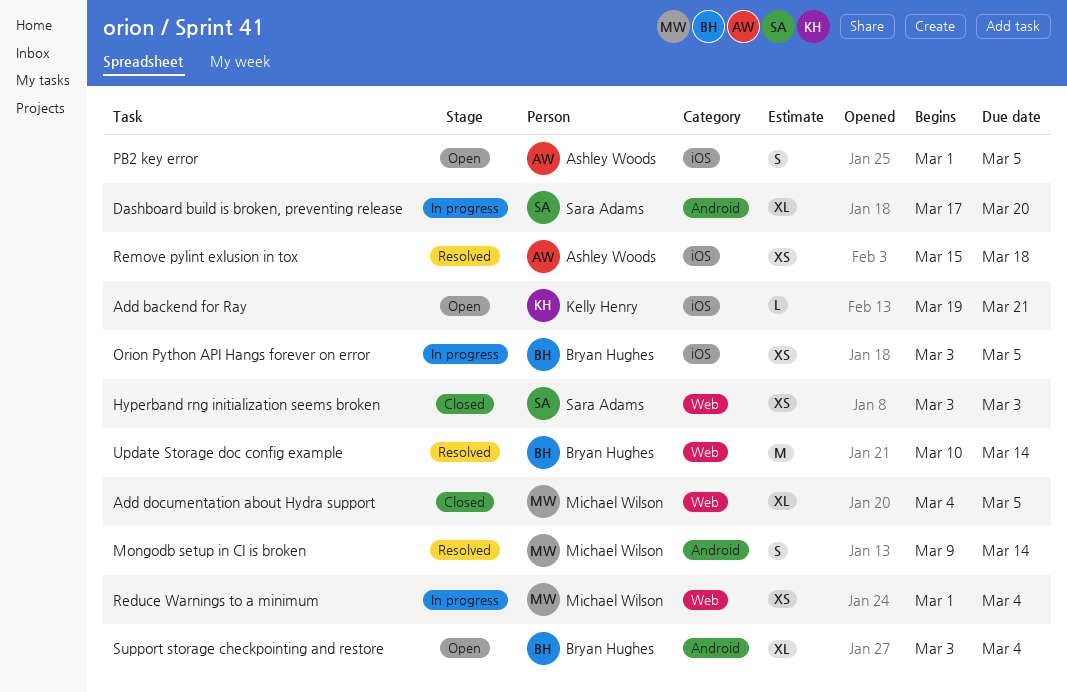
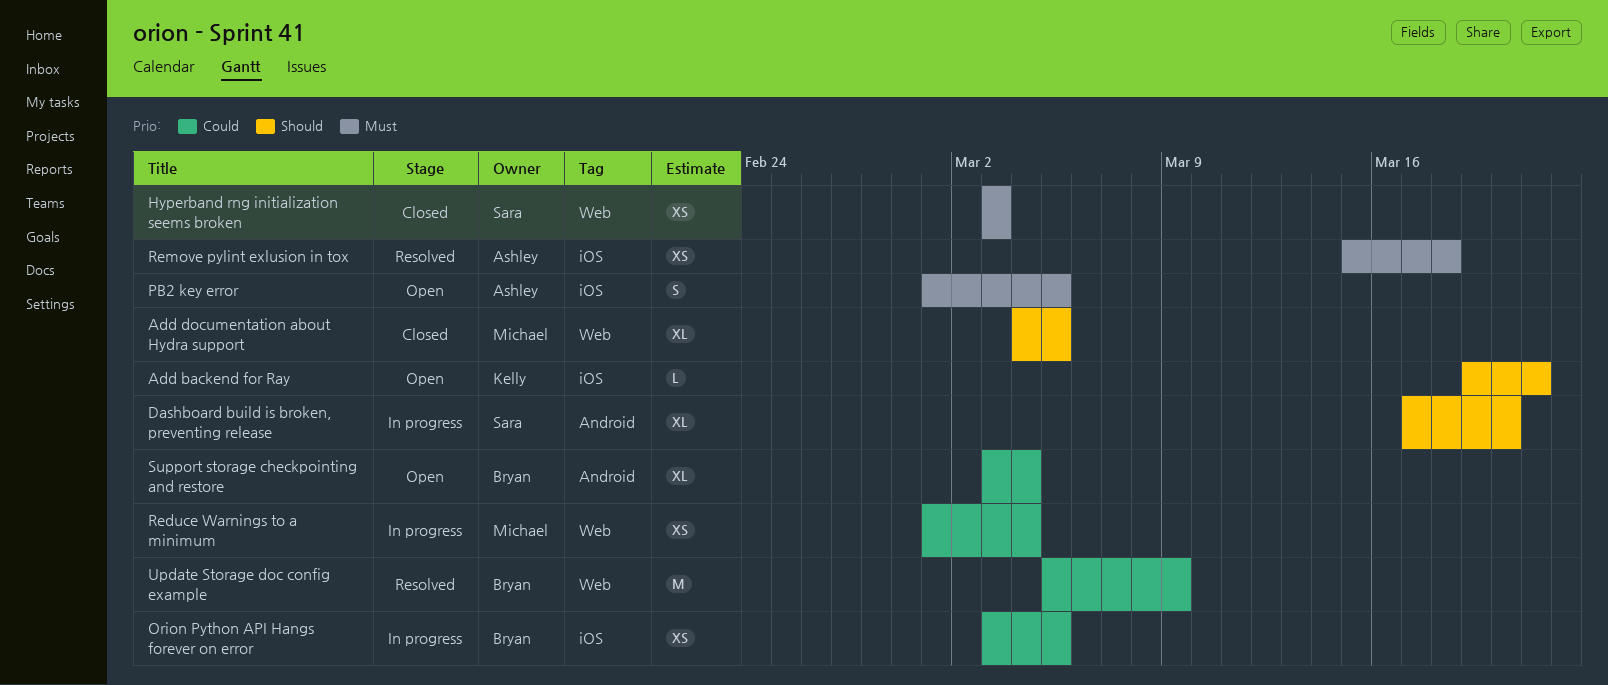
Mongodb setup in CI is broken: present -> none
Update Storage doc config example, start: Mar 10 -> Mar 5
Update Storage doc config example, due: Mar 14 -> Mar 9

